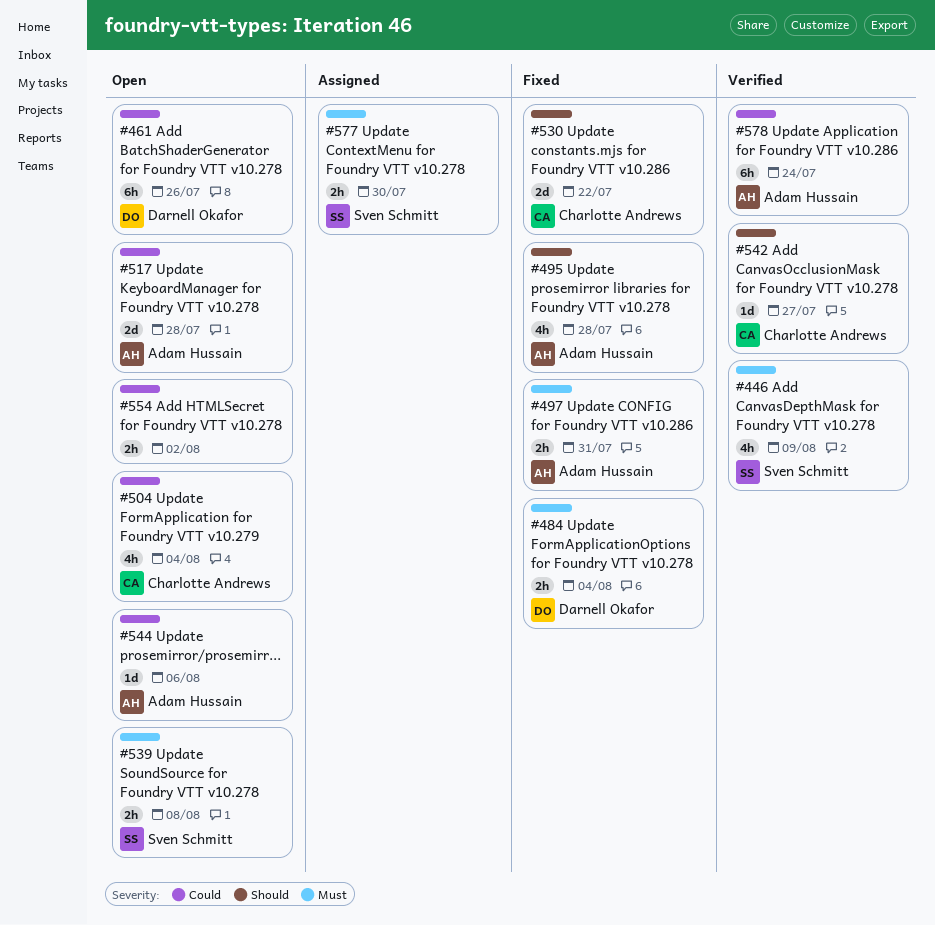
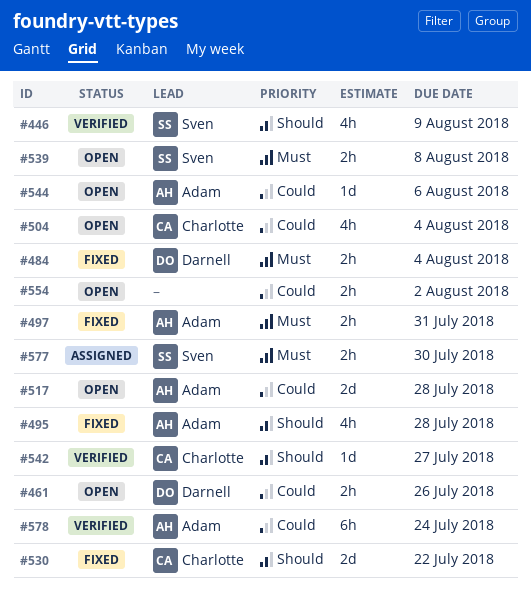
#446, priority: Must -> Should
#461, estimate: 6h -> 2h

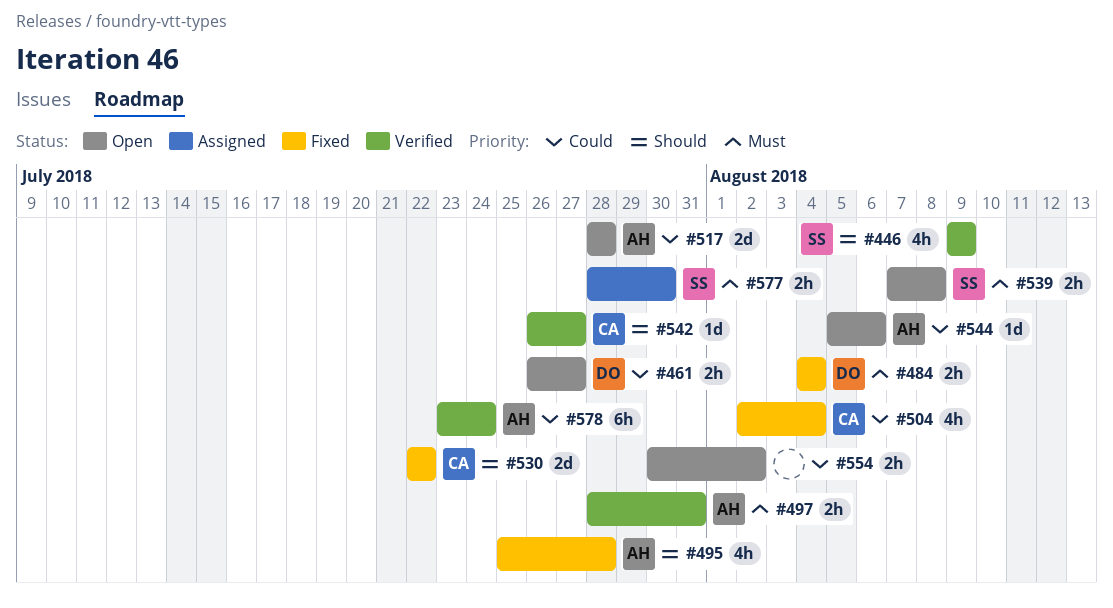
#461, due: Jul 26 -> Jul 27
#497, status: Fixed -> Verified
#504, status: Open -> Fixed

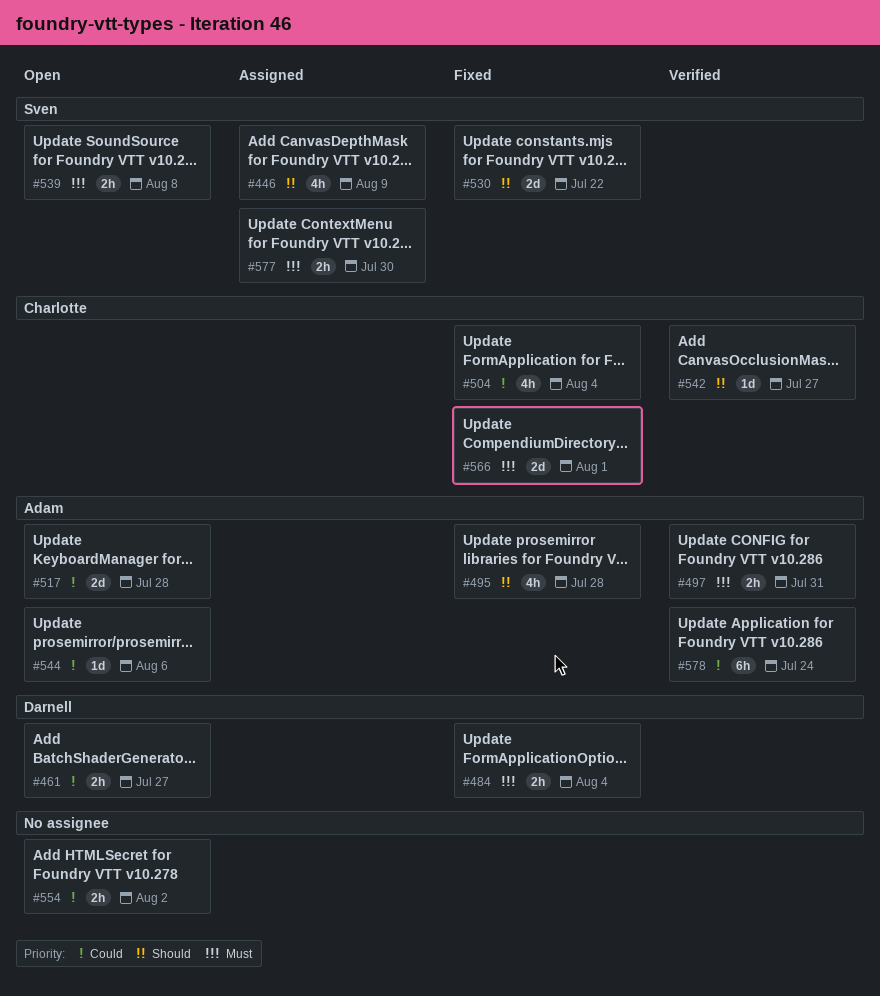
#446, status: Verified -> Assigned
#530, owner: Charlotte -> Sven
#566: none -> present

